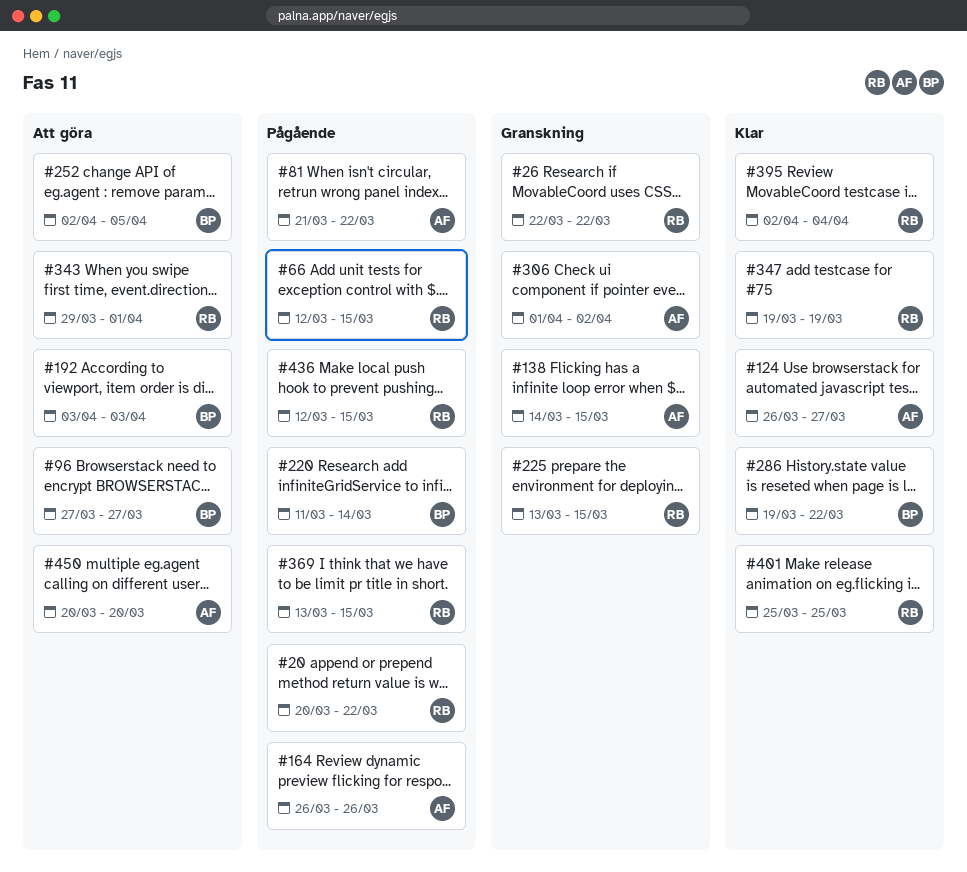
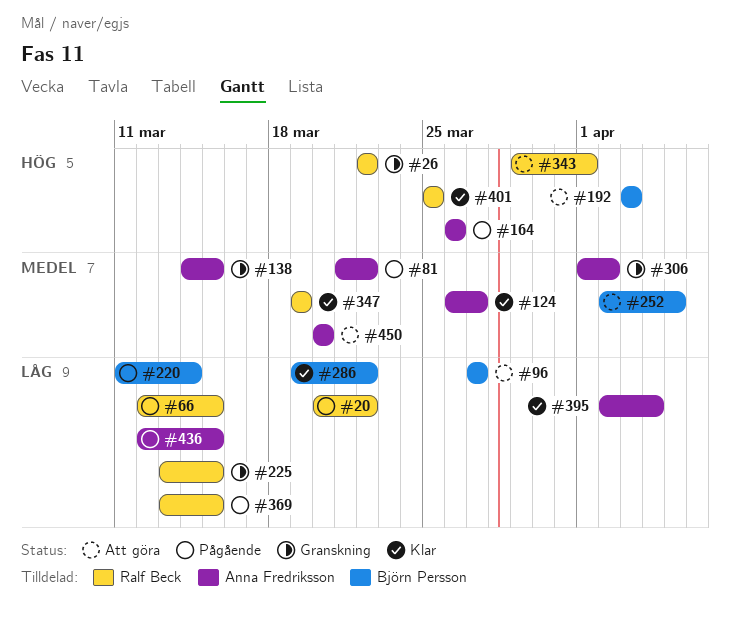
#395, owner: Ralf Beck -> Anna Fredriksson
#436, owner: Ralf Beck -> Anna Fredriksson

